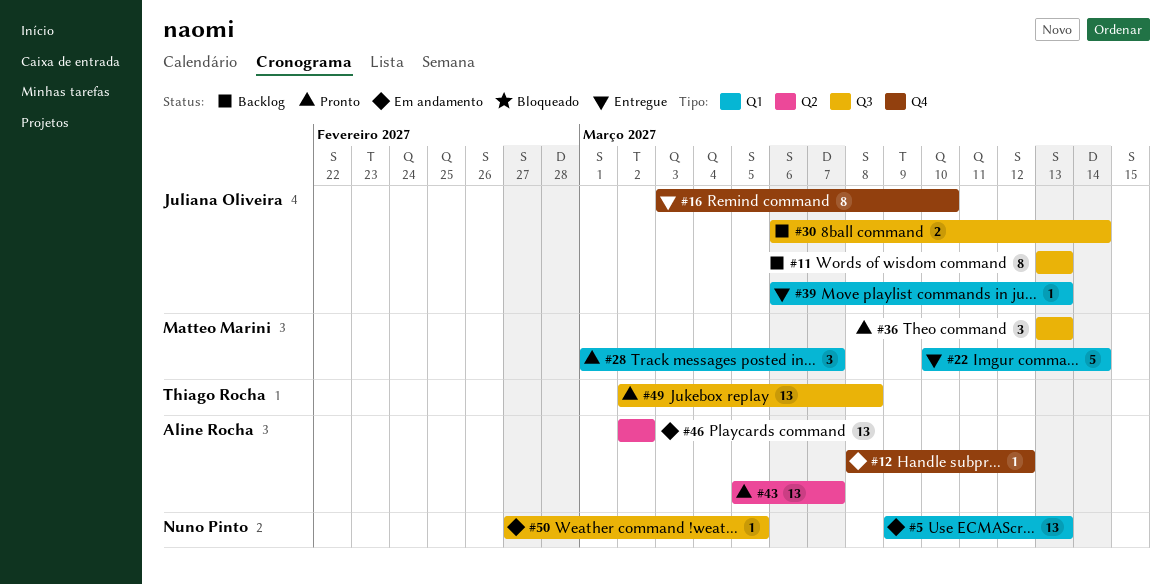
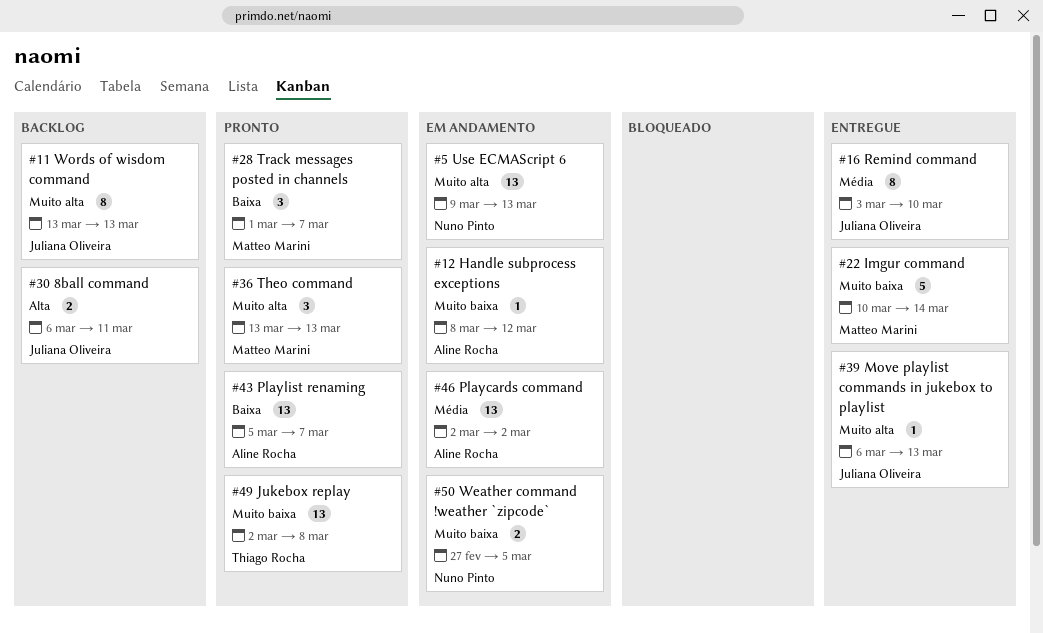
#30, due: Mar 14 -> Mar 11
#50, estimate: 1 -> 2

